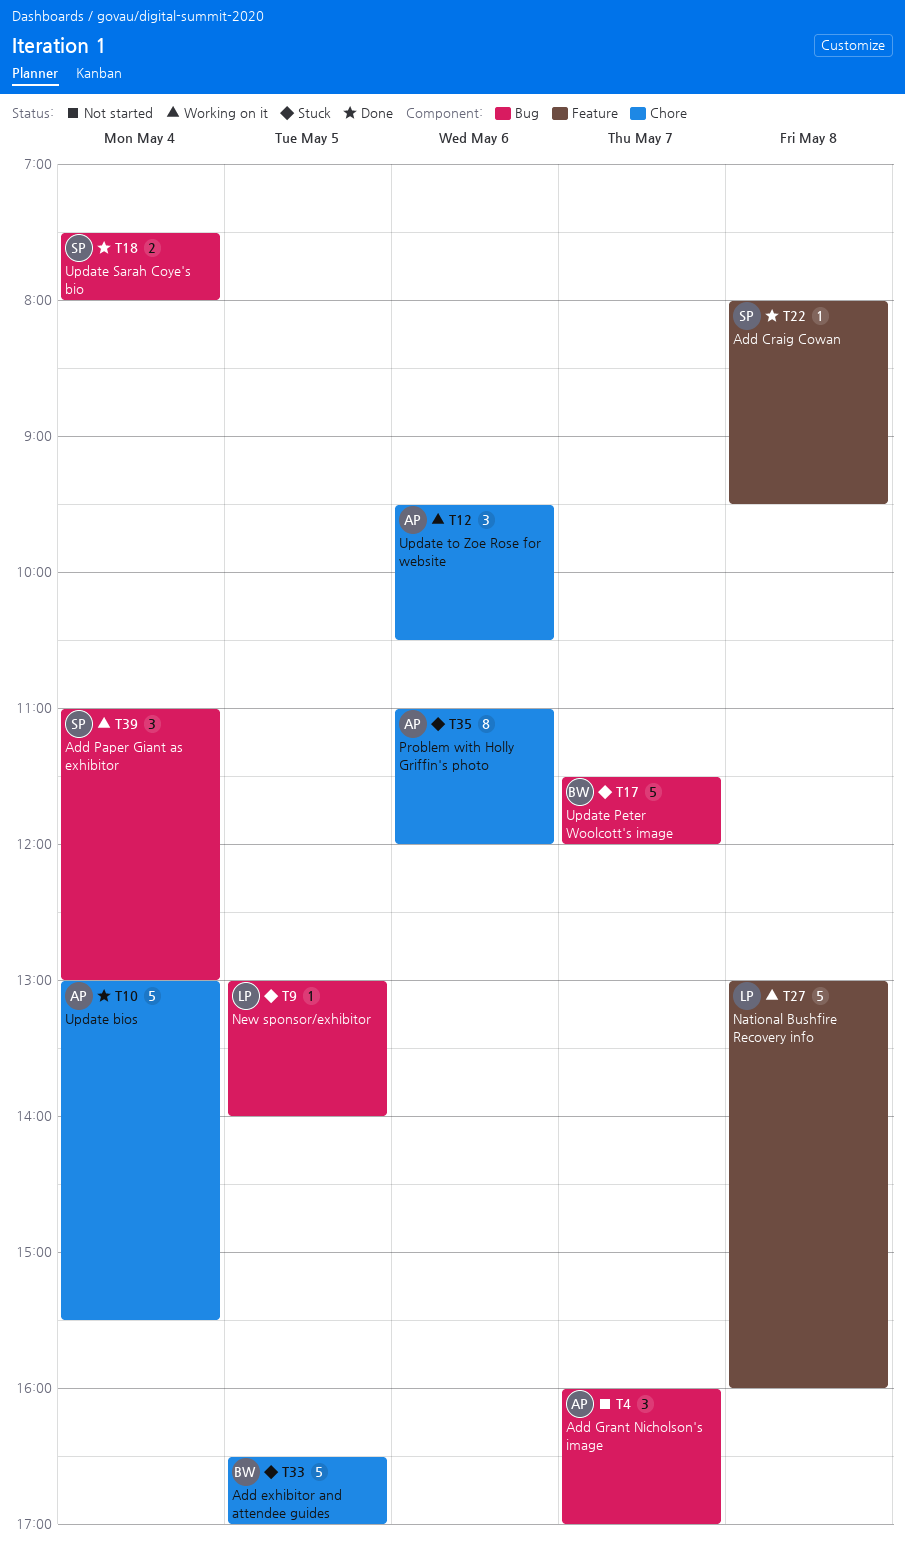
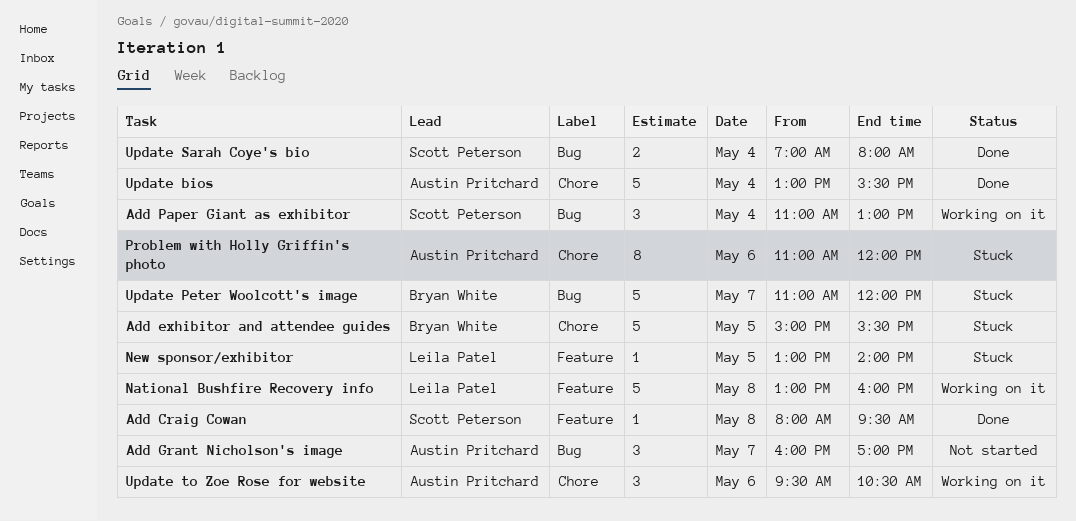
Add exhibitor and attendee guides, begins: 16:30 -> 15:00
Add exhibitor and attendee guides, ends: 17:00 -> 15:30
New sponsor/exhibitor, label: Bug -> Feature
Update Peter Woolcott's image, begins: 11:30 -> 11:00
Update Sarah Coye's bio, begins: 07:30 -> 07:00

